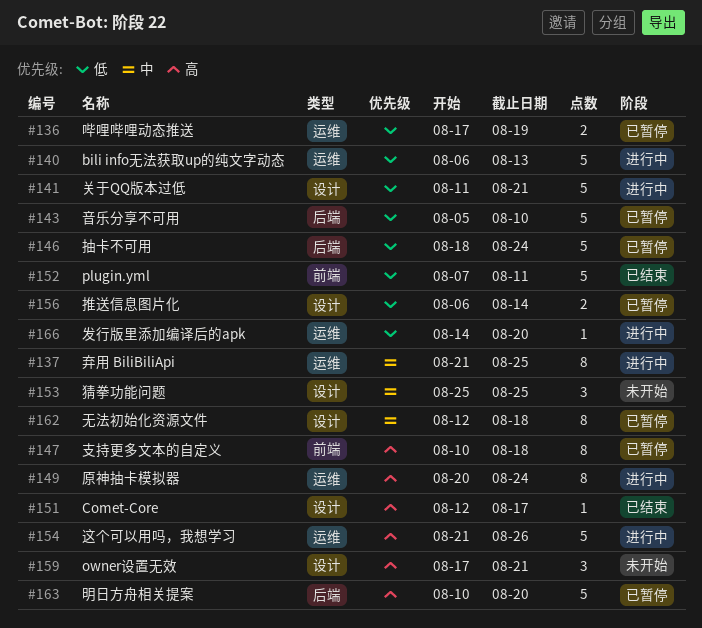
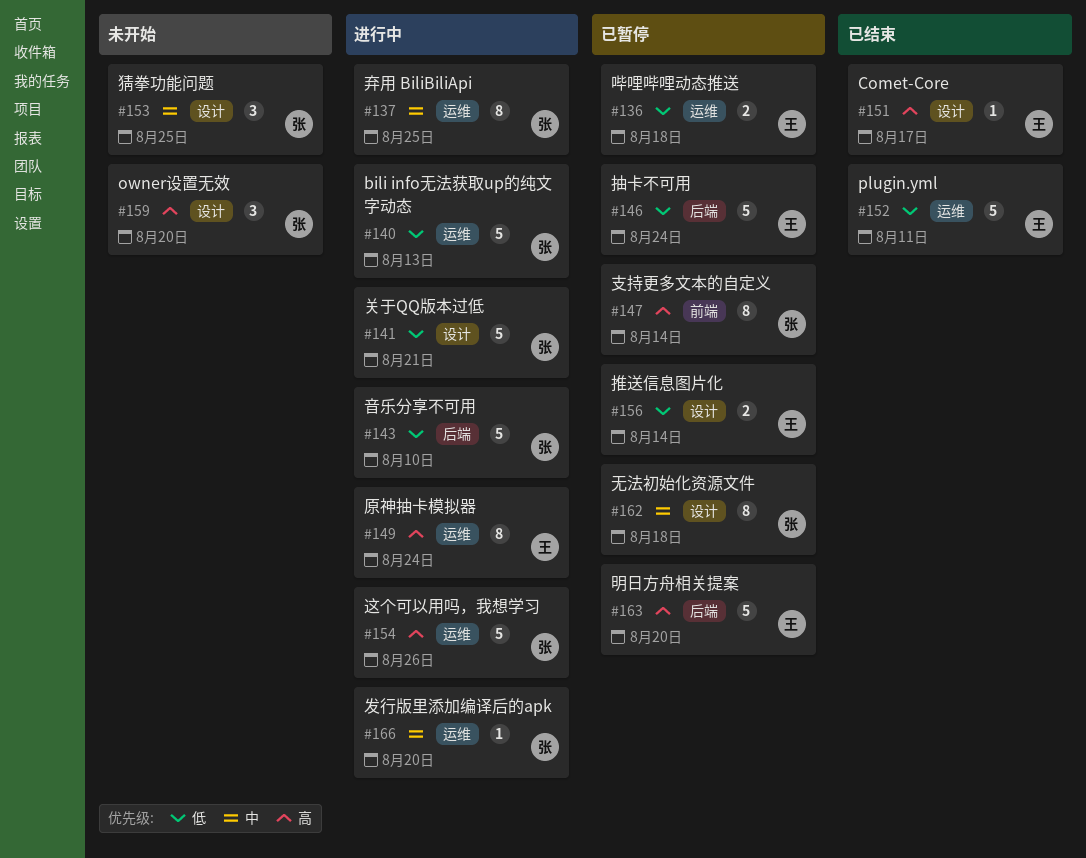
#136, due: Aug 19 -> Aug 18
#143, status: 已暂停 -> 进行中
#147, due: Aug 18 -> Aug 14
#152, label: 前端 -> 运维
#159, due: Aug 21 -> Aug 20
#166, priority: 低 -> 中

